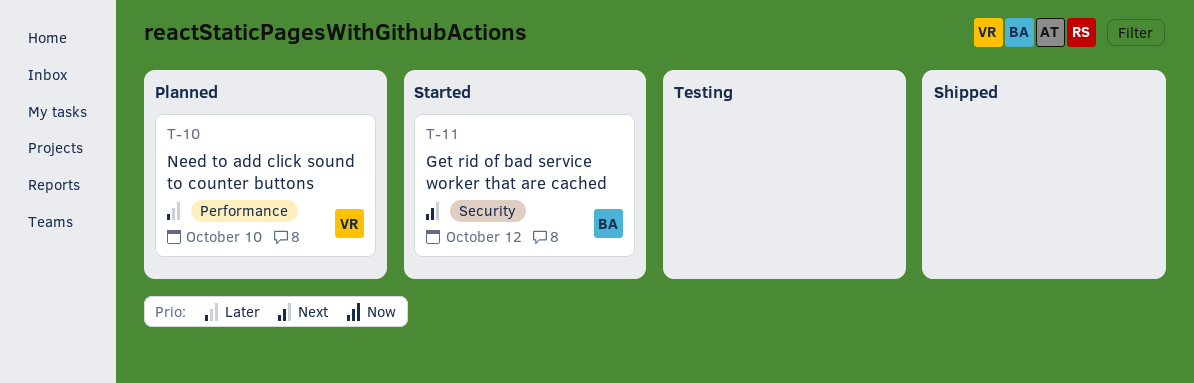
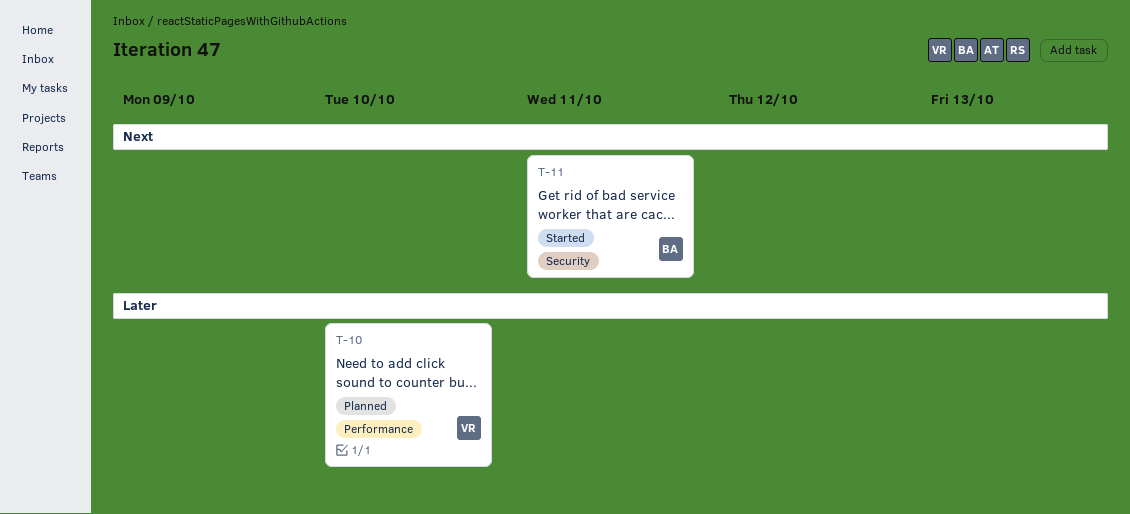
T-11, due: Oct 12 -> Oct 11

